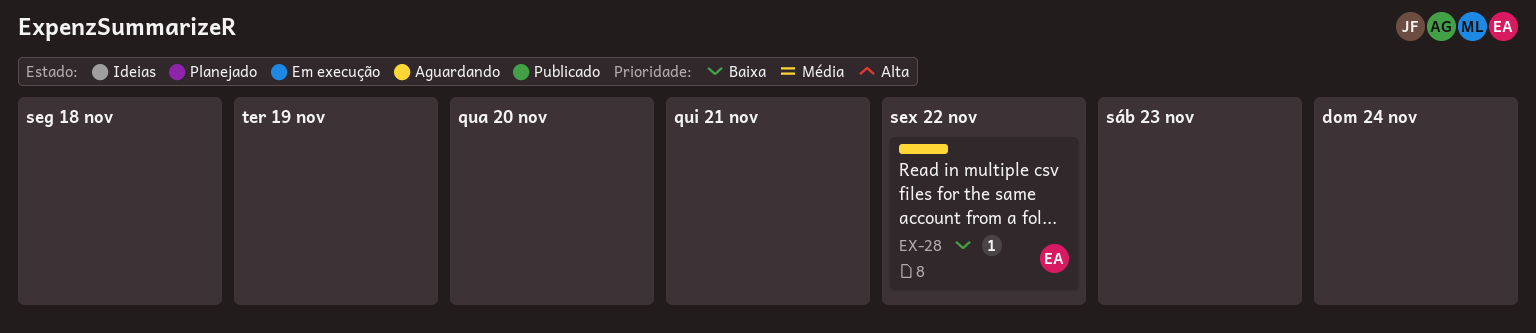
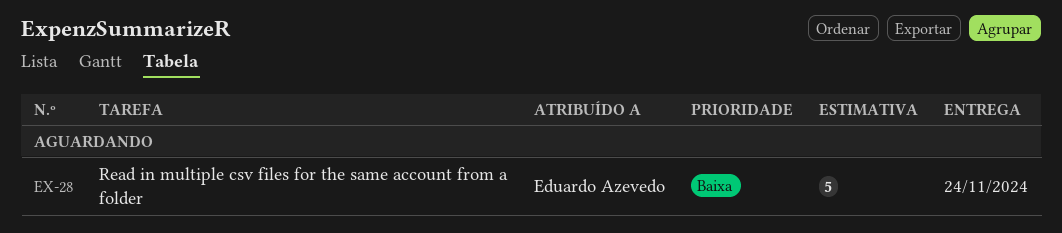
EX-28, estimate: 1 -> 5
EX-28, due: Nov 22 -> Nov 24

